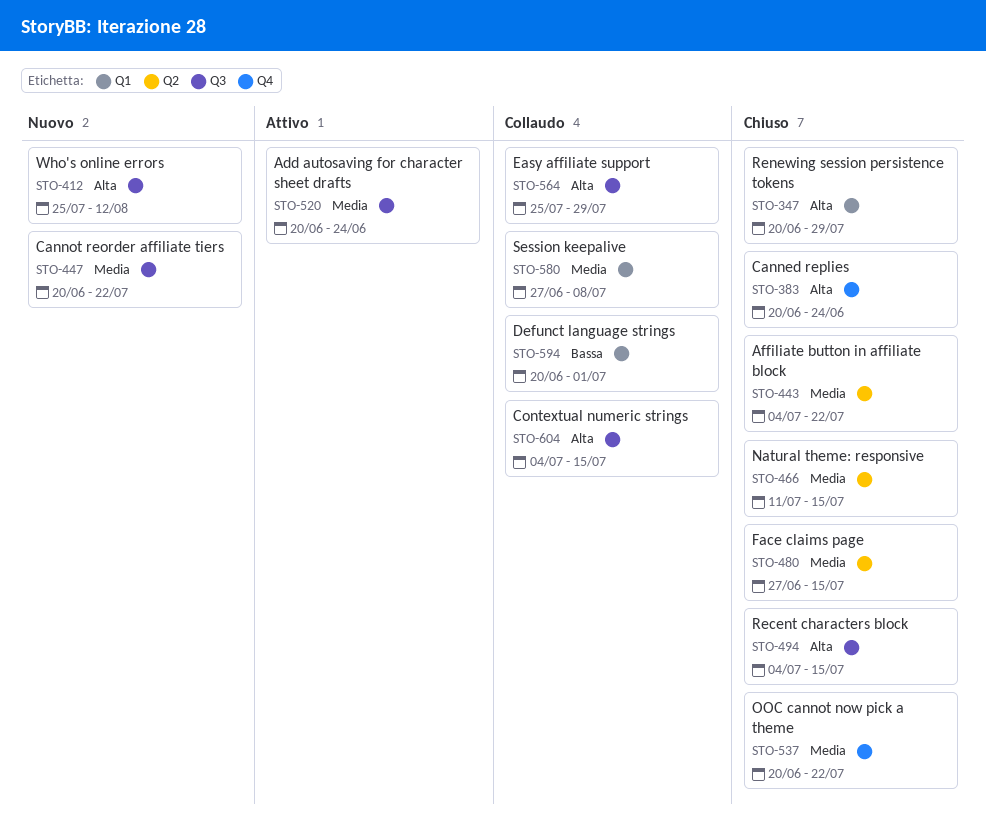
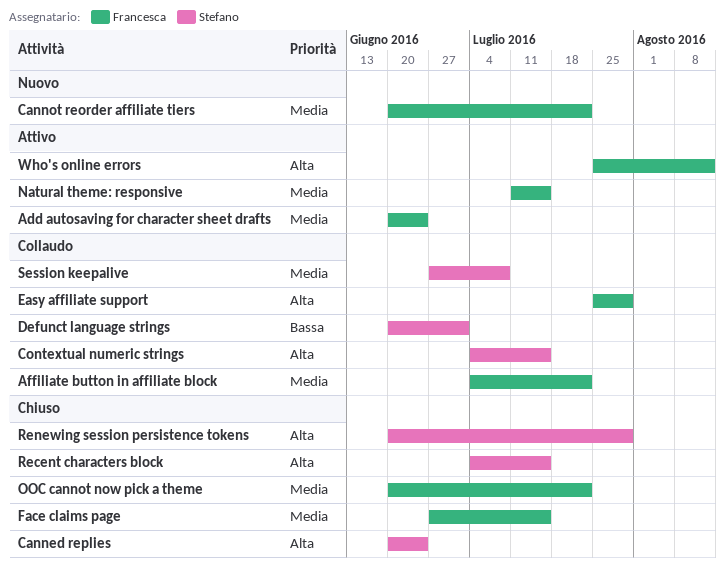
Affiliate button in affiliate block, status: Chiuso -> Collaudo
Natural theme: responsive, status: Chiuso -> Attivo
Who's online errors, status: Nuovo -> Attivo

